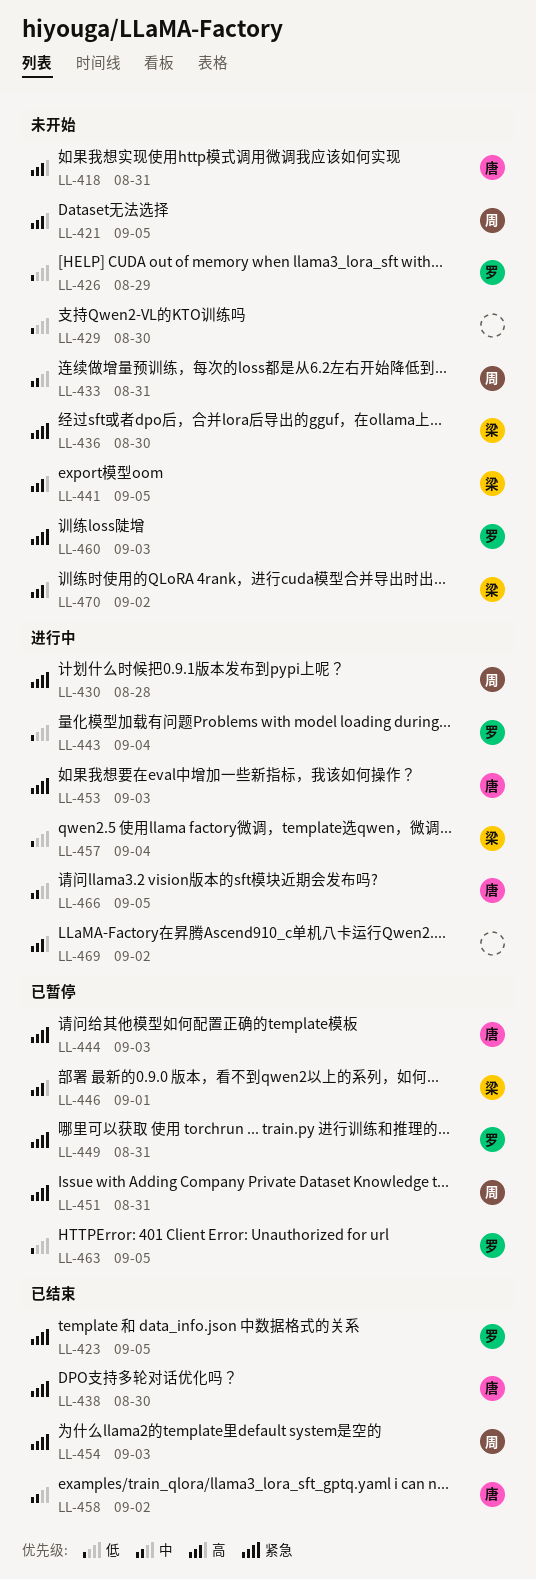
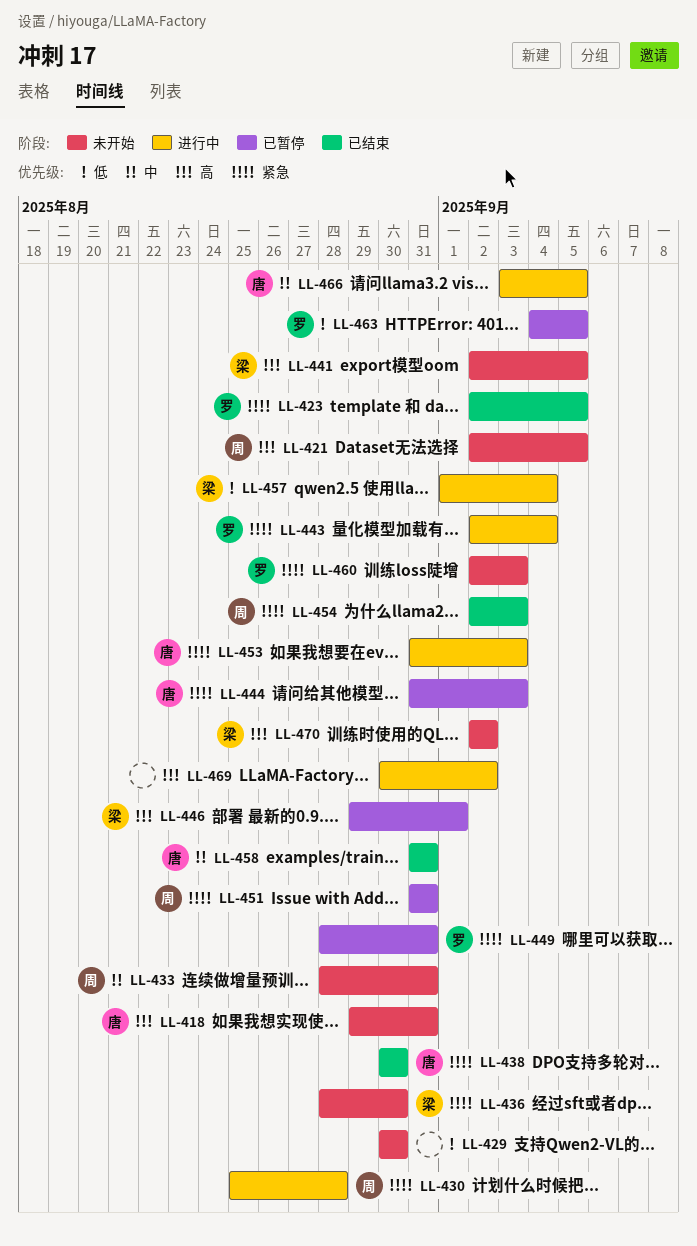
LL-426: present -> none
LL-443, priority: 低 -> 紧急
LL-458, due: Sep 2 -> Aug 31

